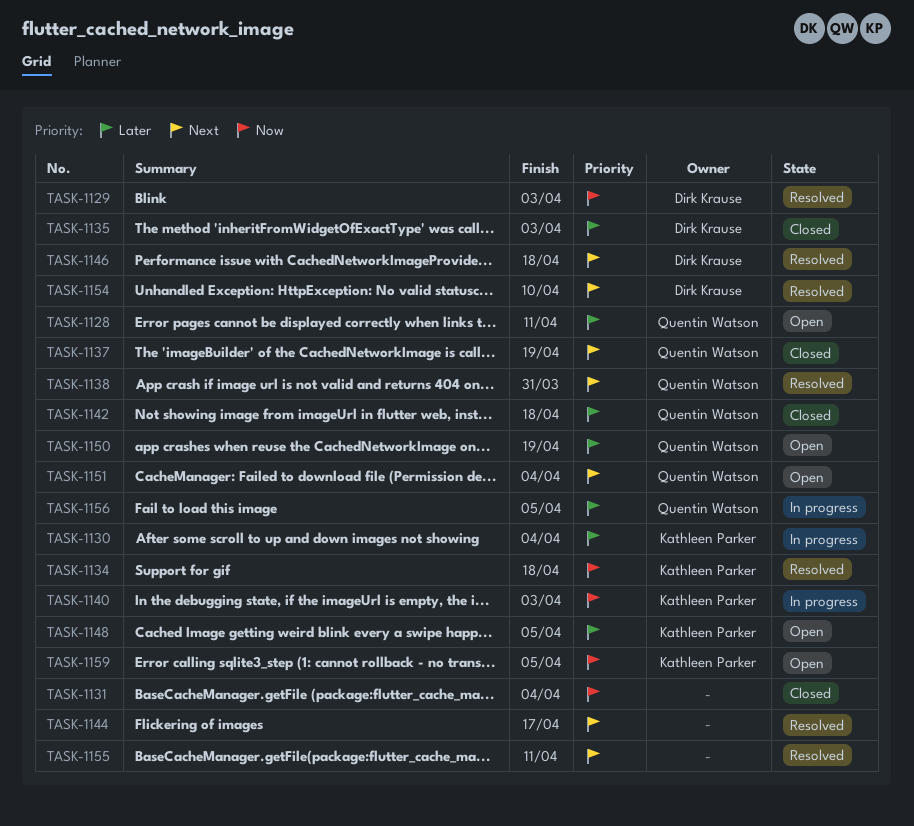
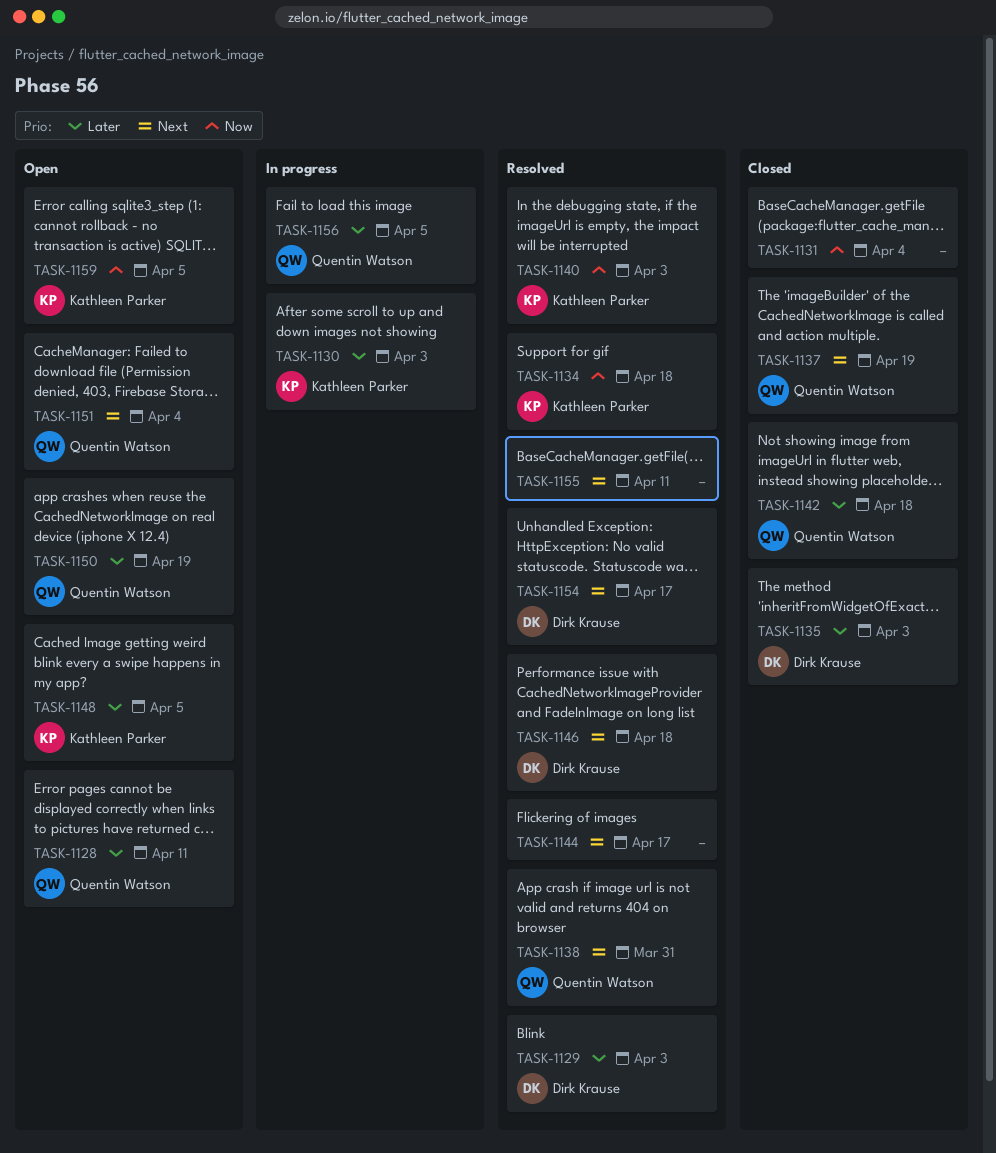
TASK-1129, priority: Now -> Later
TASK-1130, due: Apr 4 -> Apr 3
TASK-1140, status: In progress -> Resolved
TASK-1154, due: Apr 10 -> Apr 17

